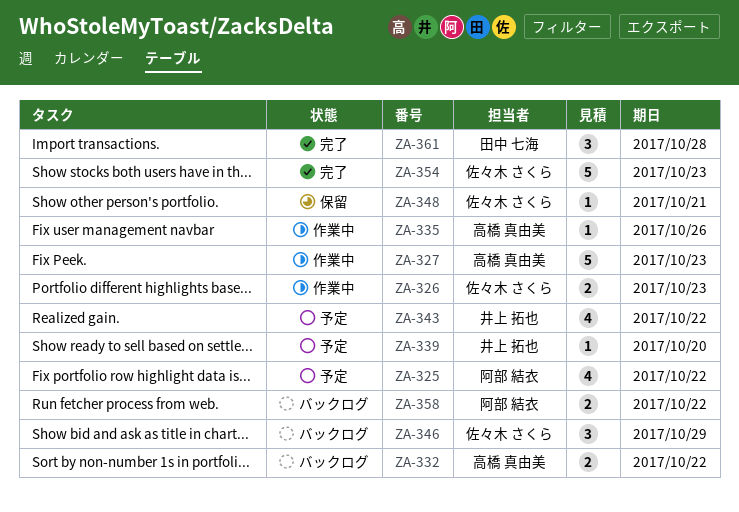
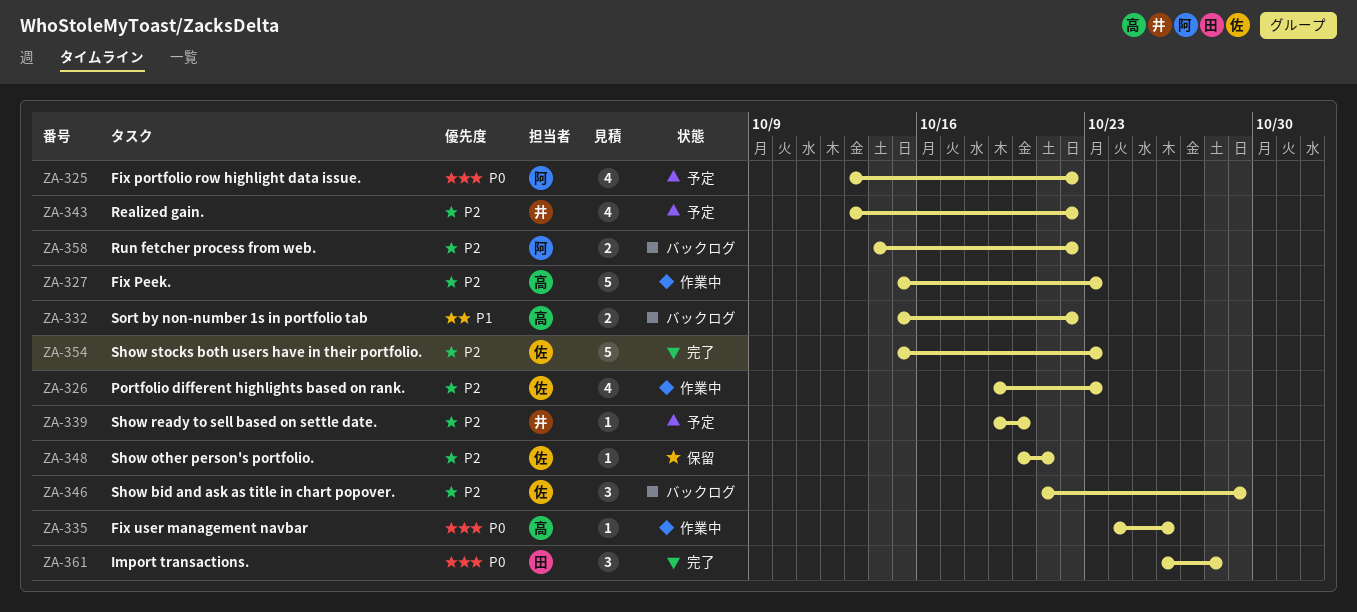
ZA-326, estimate: 2 -> 4

